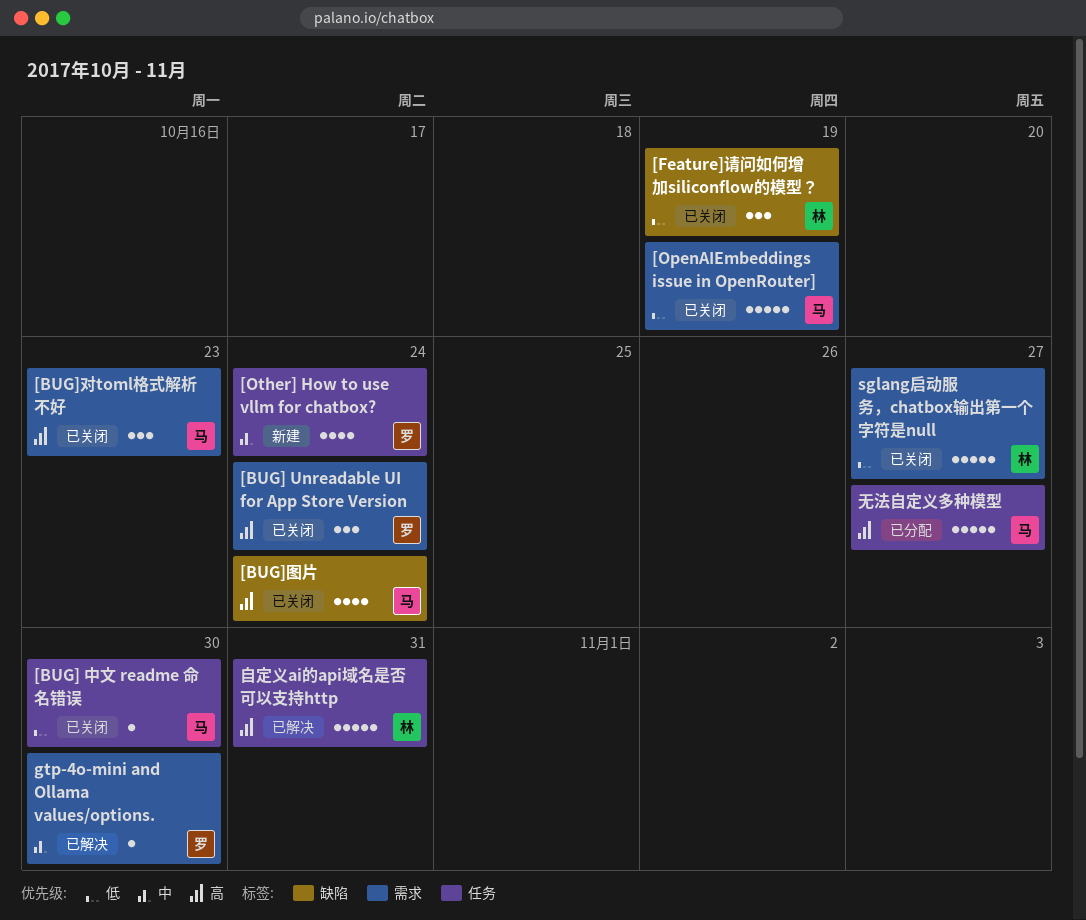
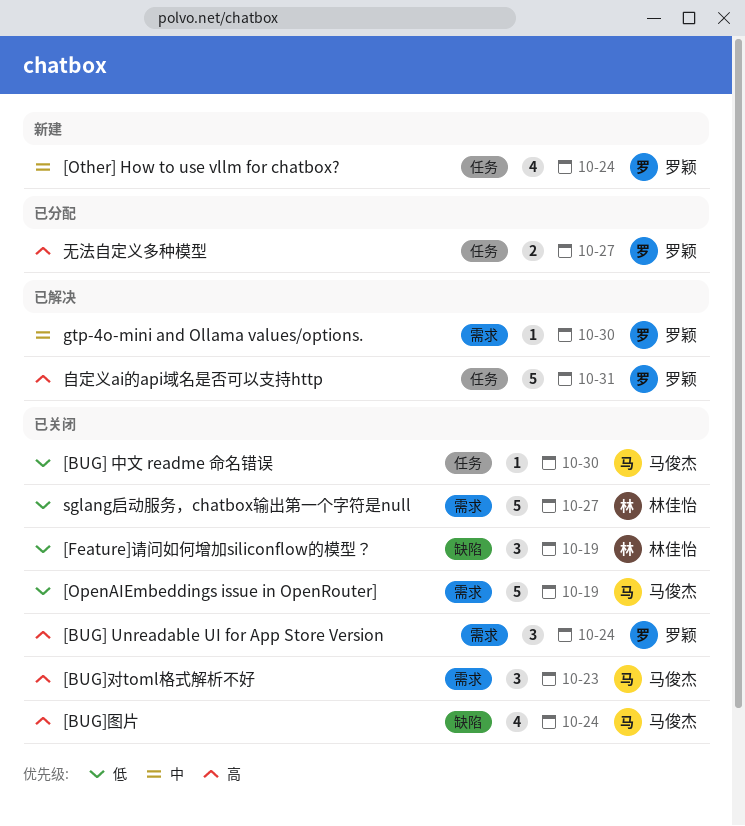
无法自定义多种模型, owner: 马俊杰 -> 罗颖
无法自定义多种模型, estimate: 5 -> 2
自定义ai的api域名是否可以支持http, owner: 林佳怡 -> 罗颖

